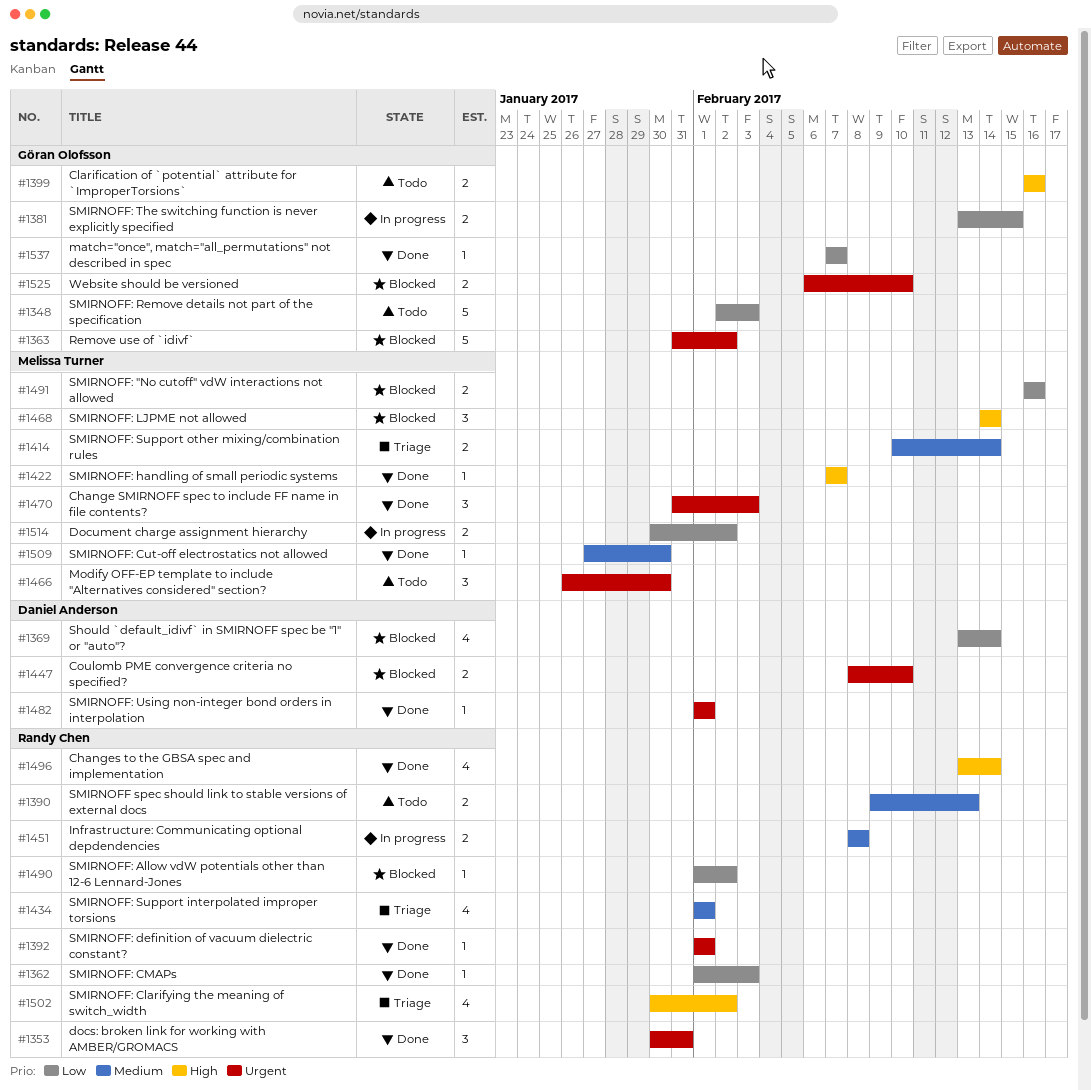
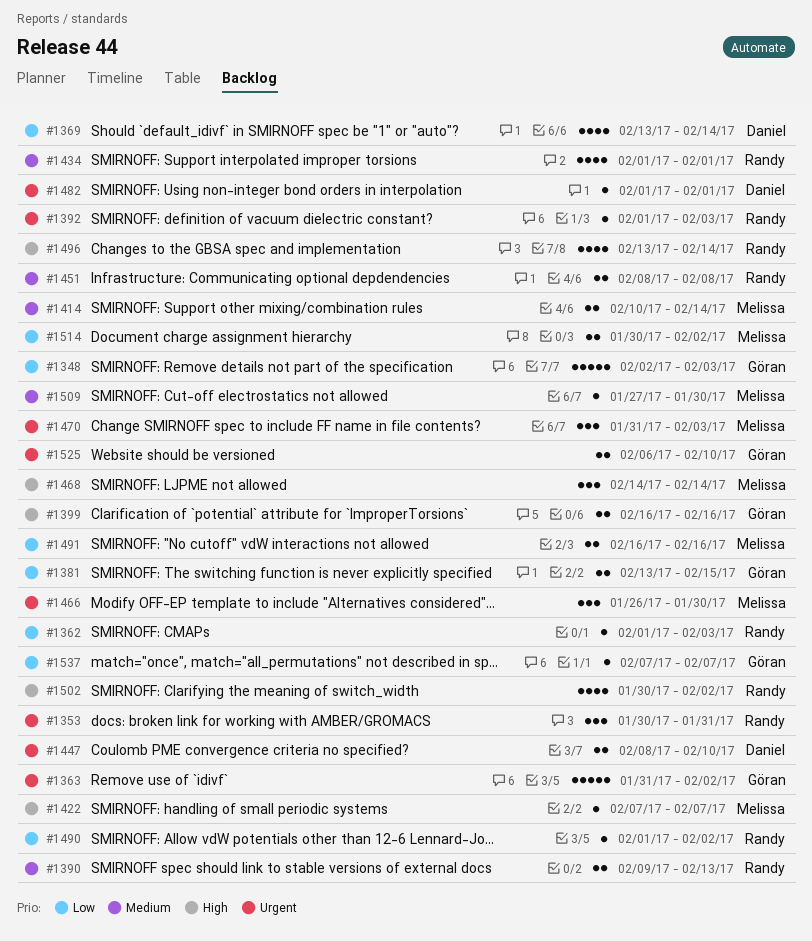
#1392, due: Feb 1 -> Feb 3

